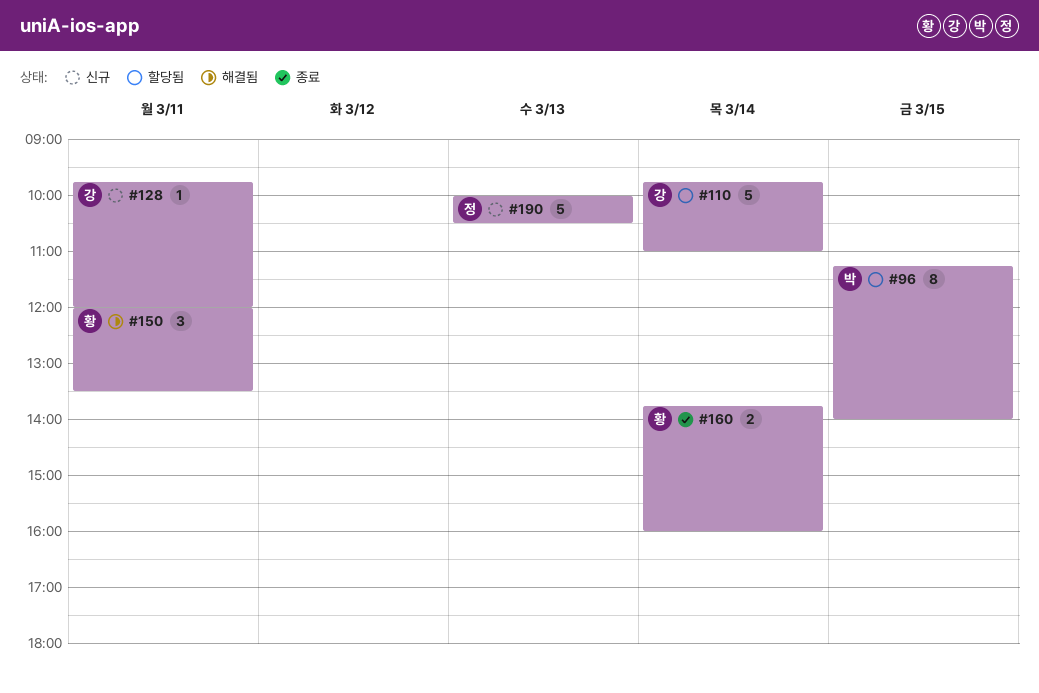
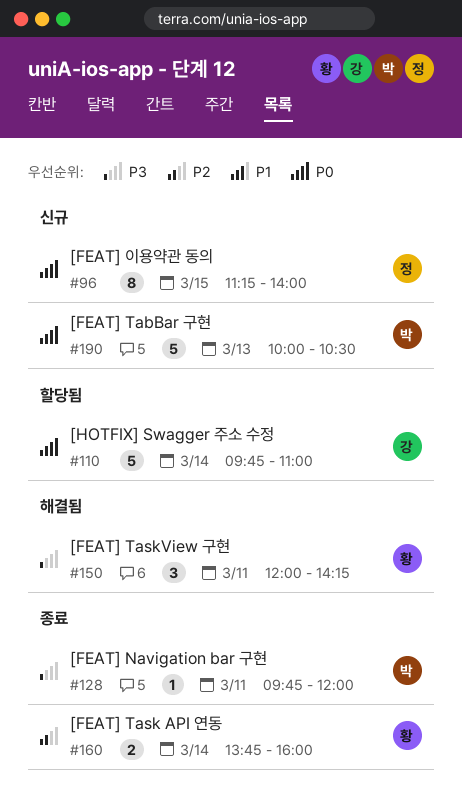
#96, status: 할당됨 -> 신규
#96, owner: 박 -> 정
#128, status: 신규 -> 종료
#128, owner: 강 -> 박
#150, ends: 13:30 -> 14:15
#190, owner: 정 -> 박

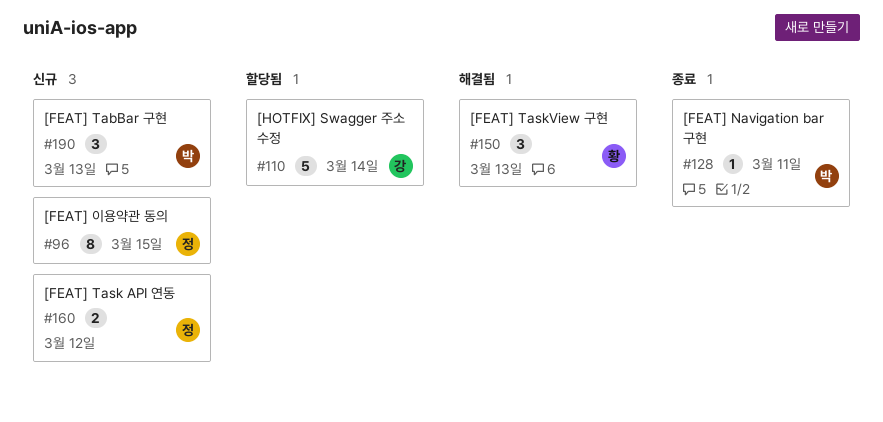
#150, day: Mar 11 -> Mar 13
#160, status: 종료 -> 신규
#160, owner: 황 -> 정
#160, day: Mar 14 -> Mar 12
#190, estimate: 5 -> 3

